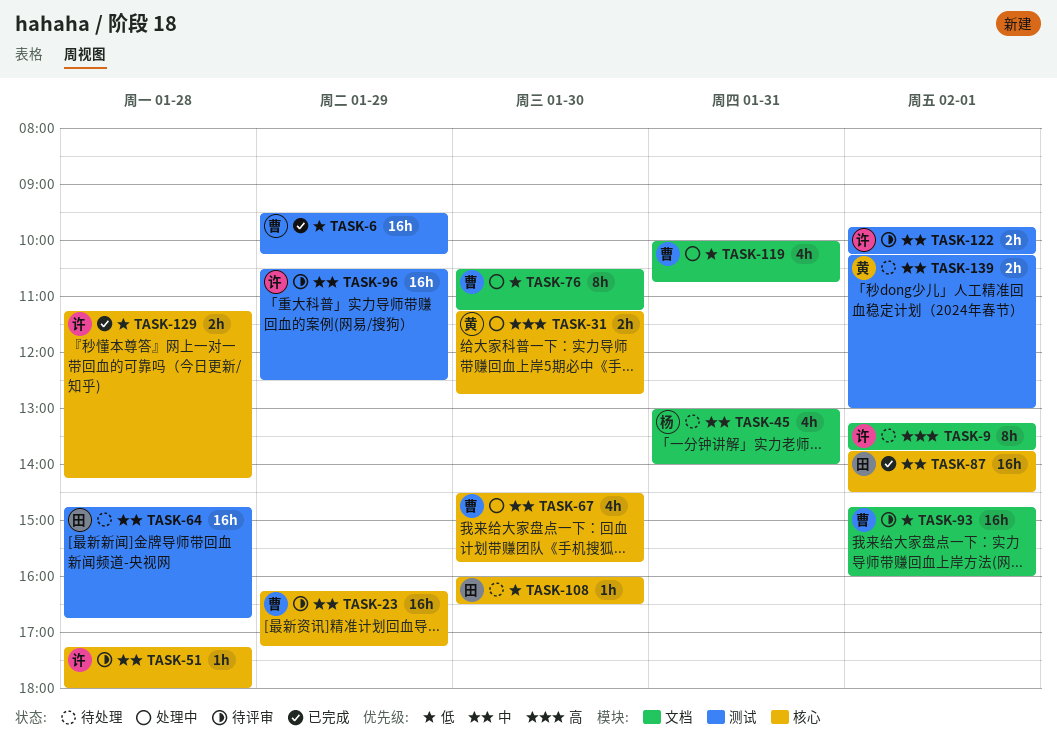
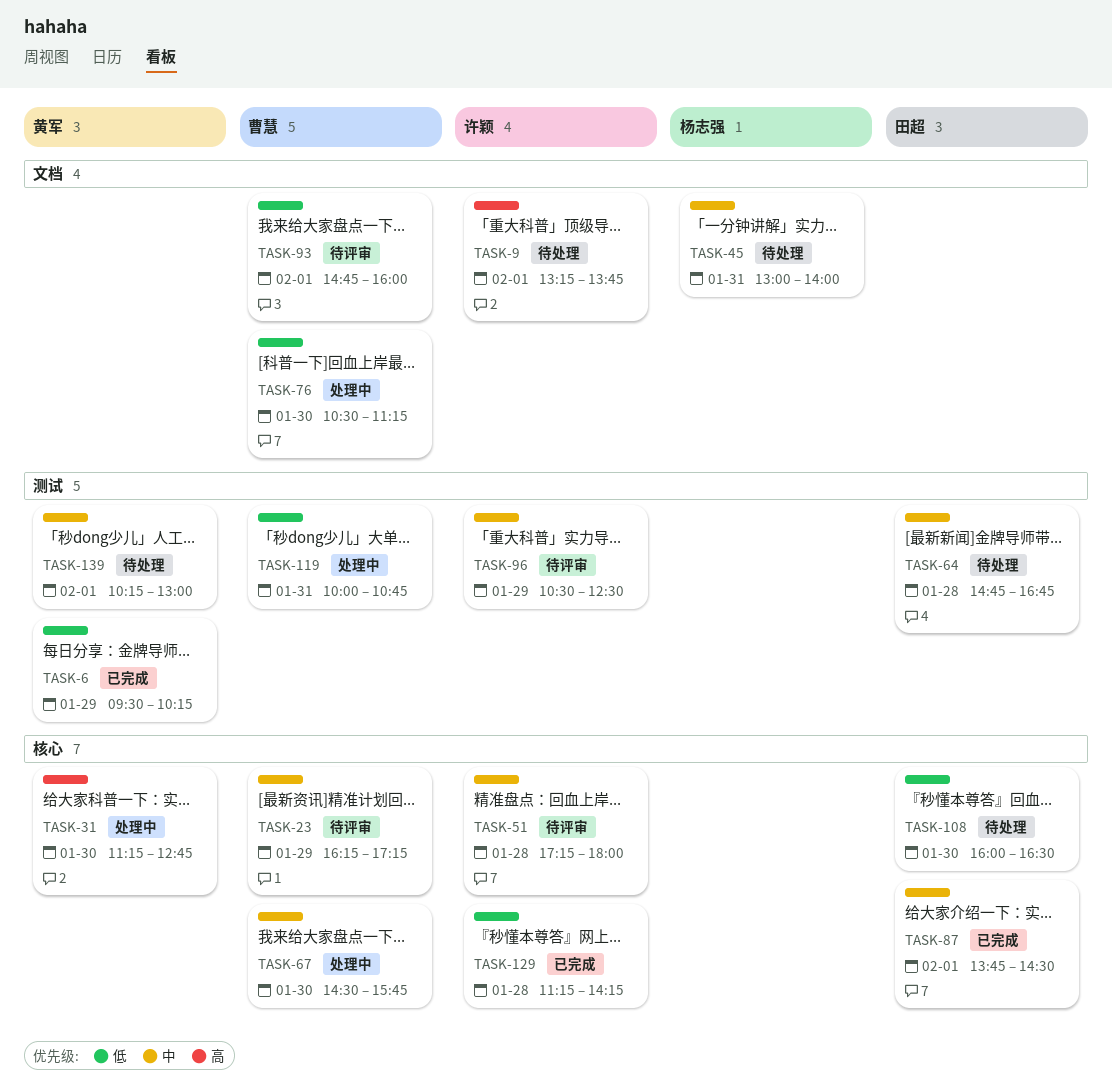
TASK-6, owner: 曹慧 -> 黄军
TASK-119, label: 文档 -> 测试
TASK-122: present -> none

